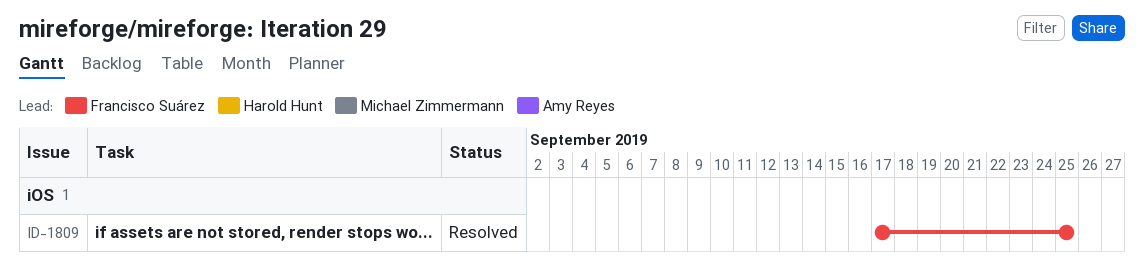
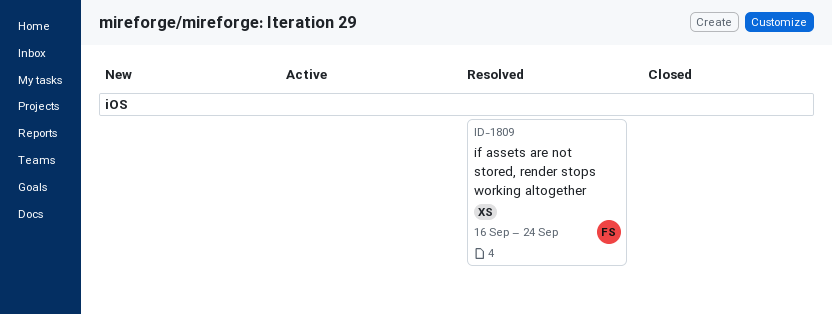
ID-1809, start: Sep 17 -> Sep 16
ID-1809, due: Sep 25 -> Sep 24

